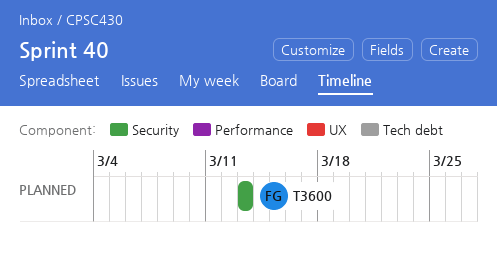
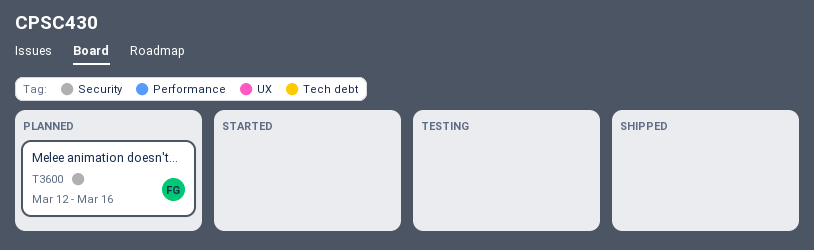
T3600, start: Mar 13 -> Mar 12
T3600, due: Mar 13 -> Mar 16

